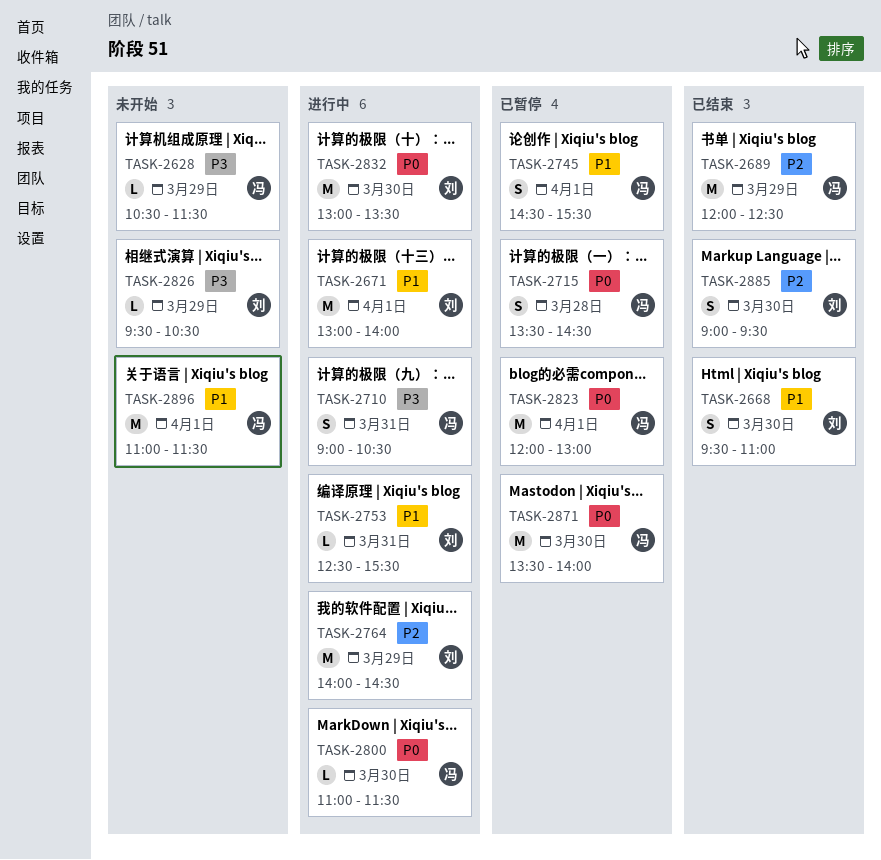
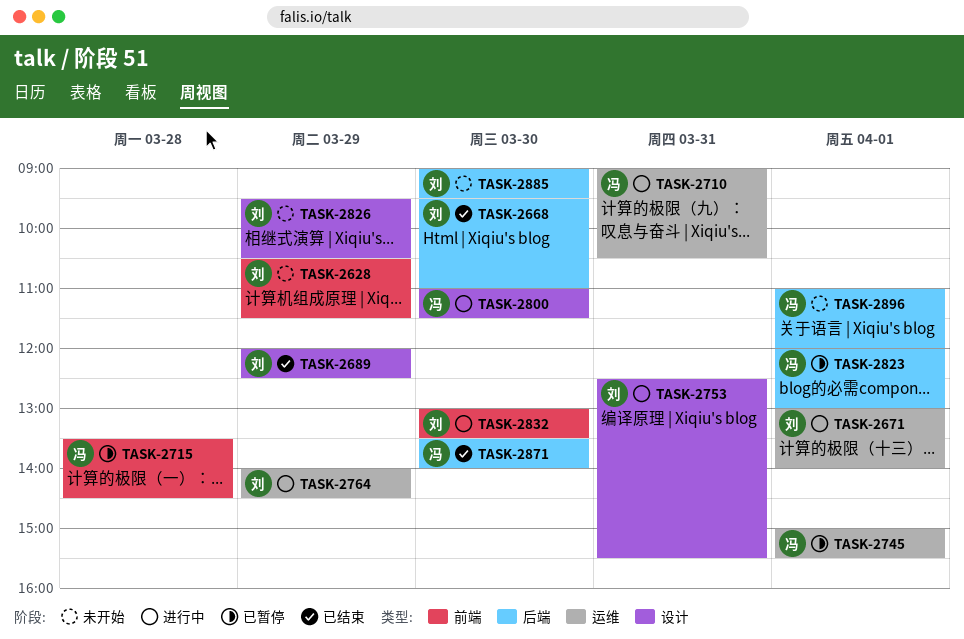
TASK-2628, owner: 冯 -> 刘
TASK-2689, owner: 冯 -> 刘
TASK-2745, begins: 14:30 -> 15:00
TASK-2871, status: 已暂停 -> 已结束
TASK-2885, status: 已结束 -> 未开始
TASK-2896, ends: 11:30 -> 12:00

